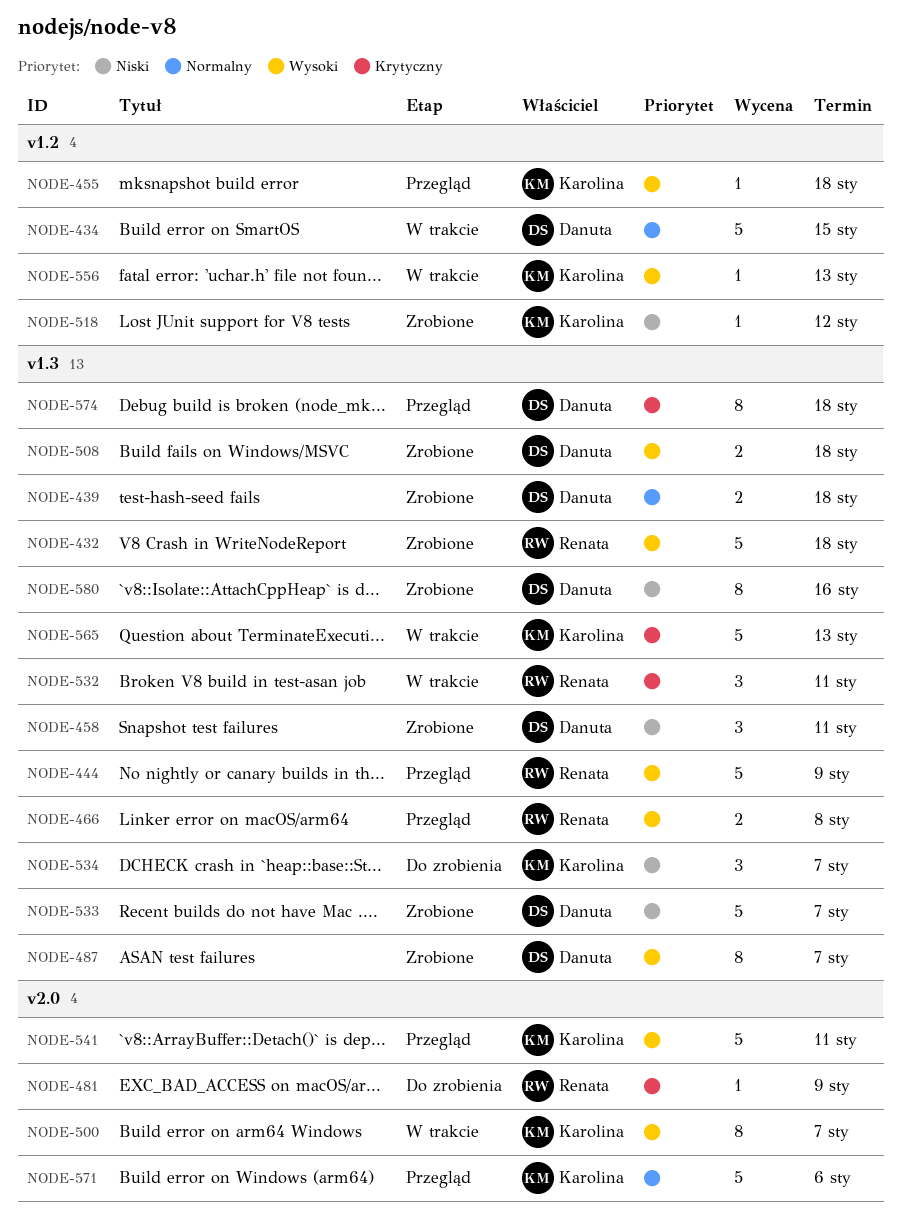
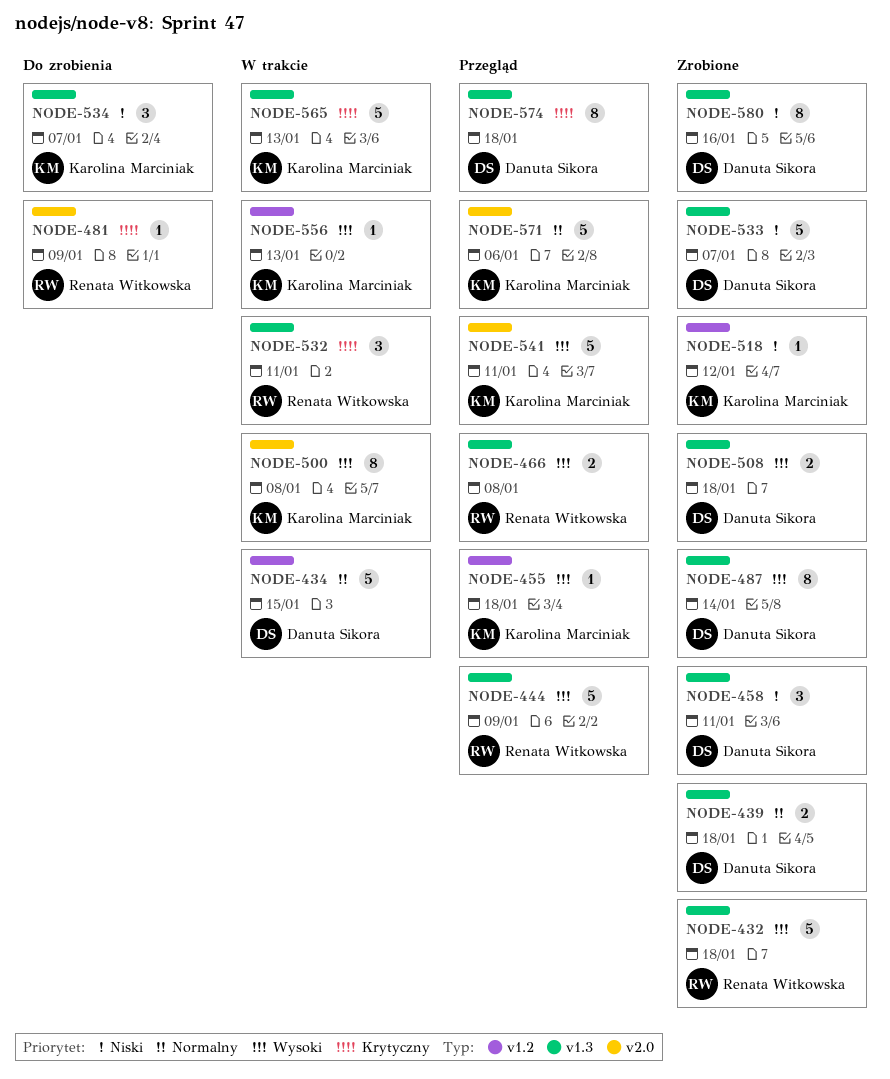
NODE-487, due: Jan 7 -> Jan 14
NODE-500, due: Jan 7 -> Jan 8

